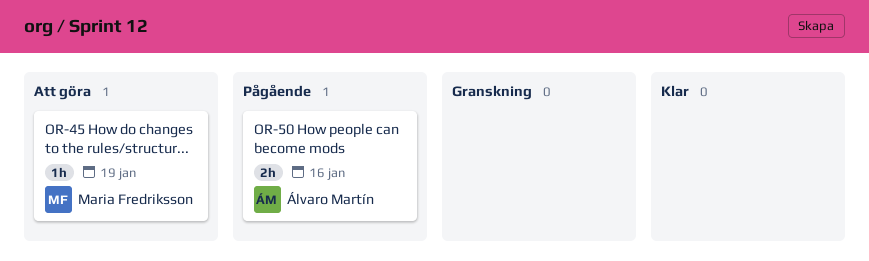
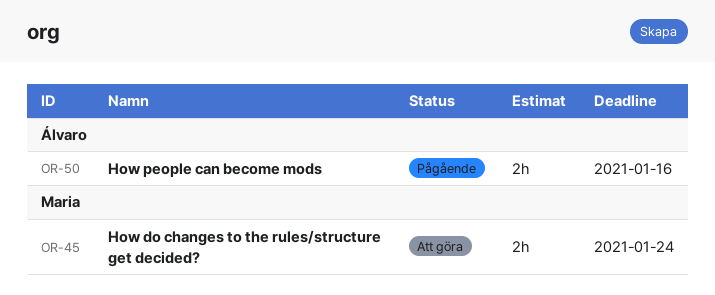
OR-45, estimate: 1h -> 2h
OR-45, due: Jan 19 -> Jan 24

